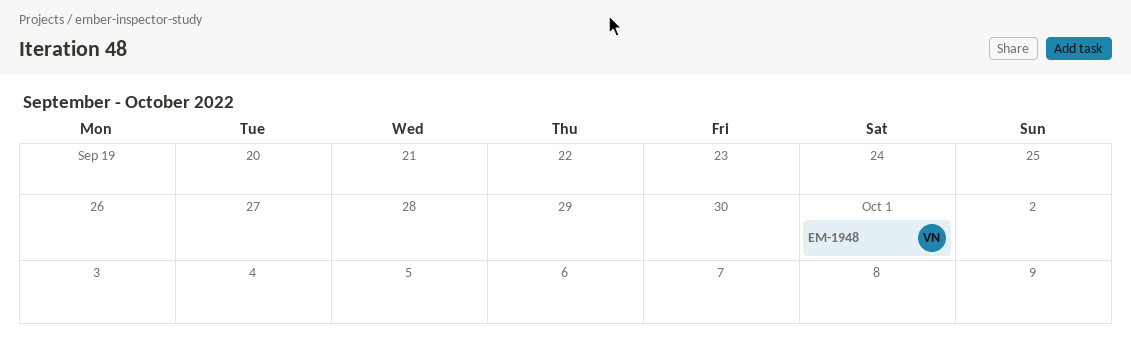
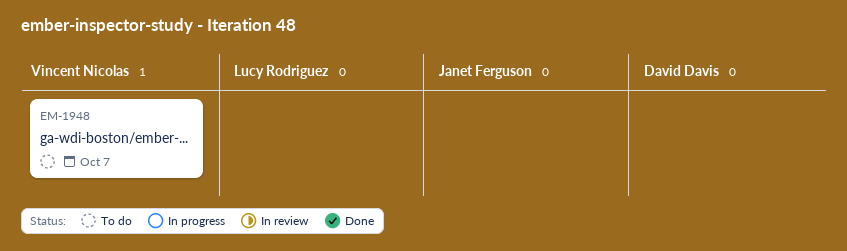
EM-1948, due: Oct 1 -> Oct 7

